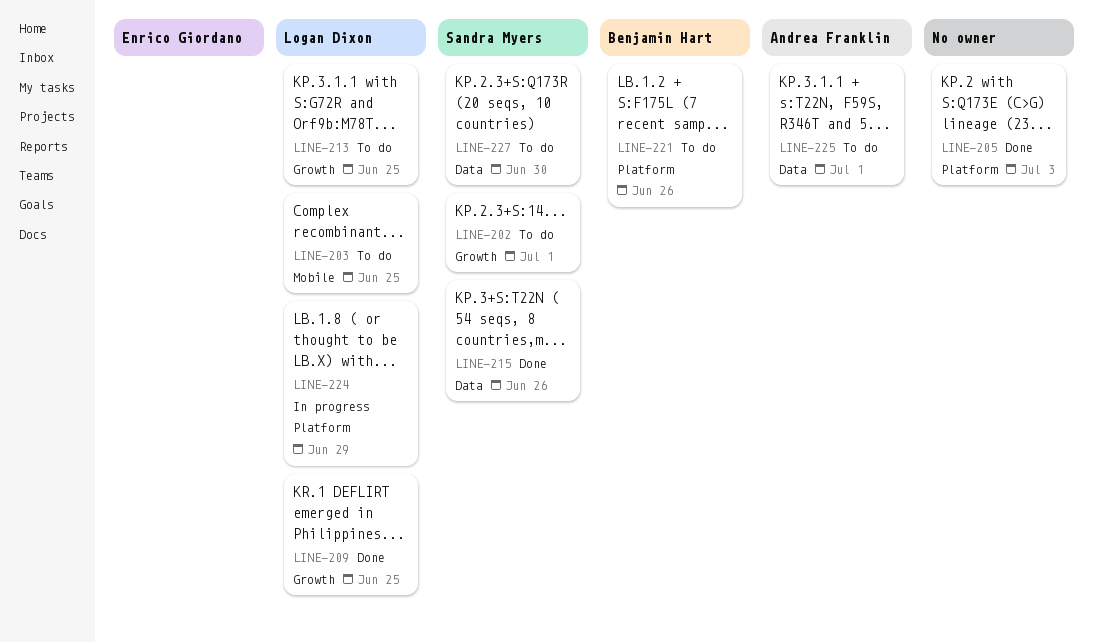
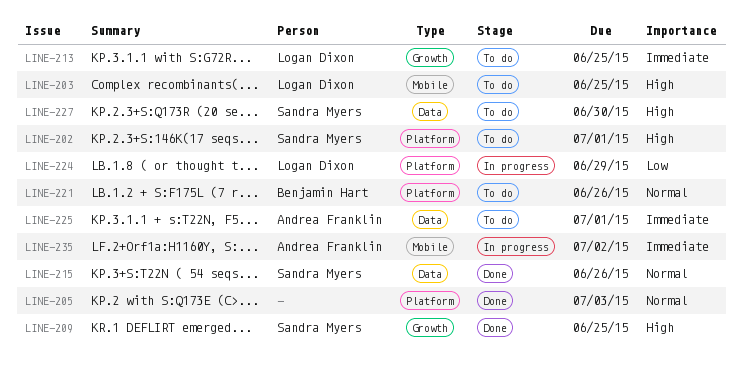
LINE-202, label: Growth -> Platform
LINE-209, owner: Logan Dixon -> Sandra Myers
LINE-235: none -> present

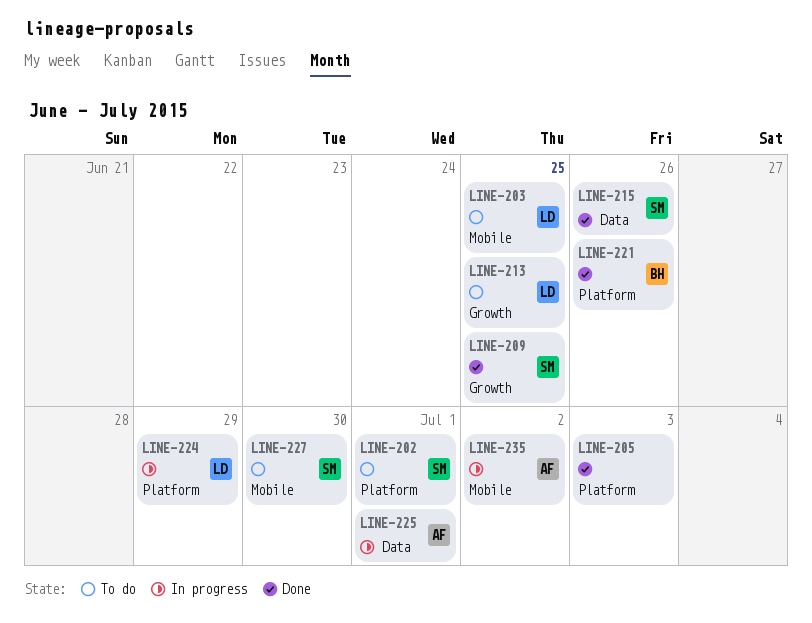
LINE-221, status: To do -> Done
LINE-225, status: To do -> In progress
LINE-227, label: Data -> Mobile

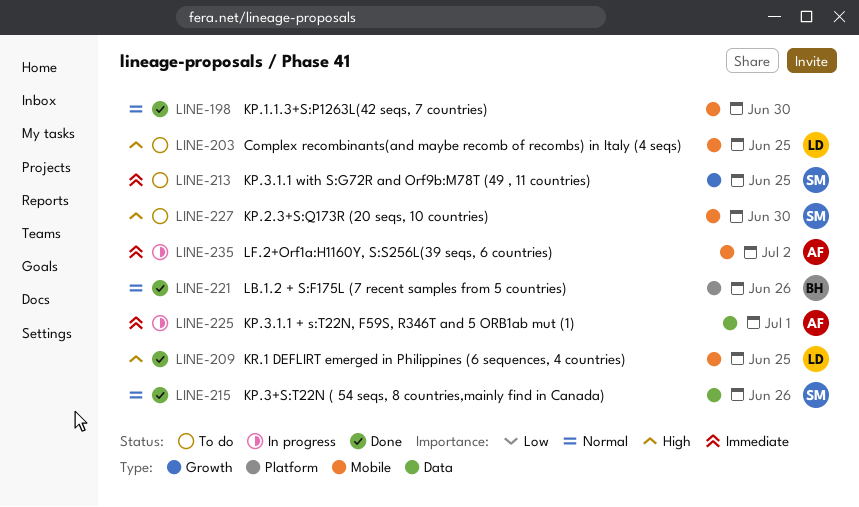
LINE-198: none -> present
LINE-202: present -> none
LINE-205: present -> none
LINE-209, owner: SM -> LD
LINE-209, label: Growth -> Mobile
LINE-213, owner: LD -> SM
LINE-224: present -> none

